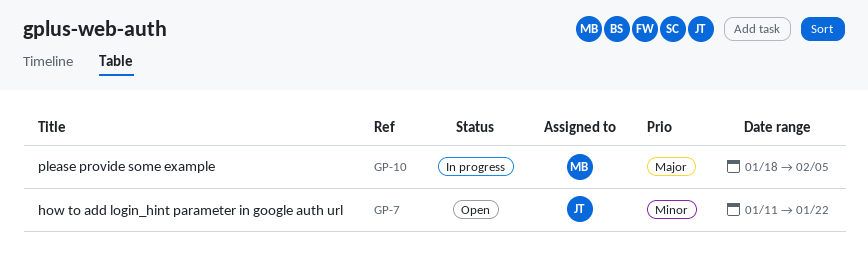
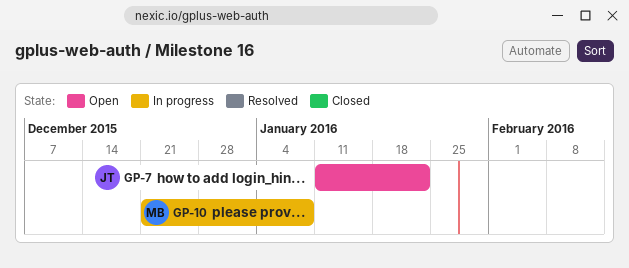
GP-10, start: Jan 18 -> Dec 21
GP-10, due: Feb 5 -> Jan 8

